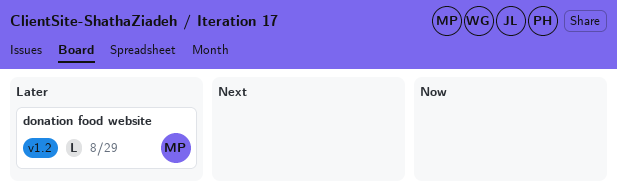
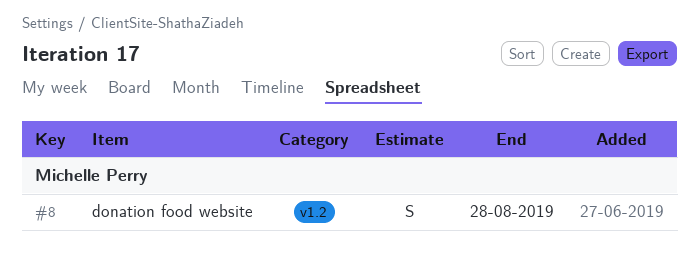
donation food website, estimate: L -> S
donation food website, due: Aug 29 -> Aug 28

